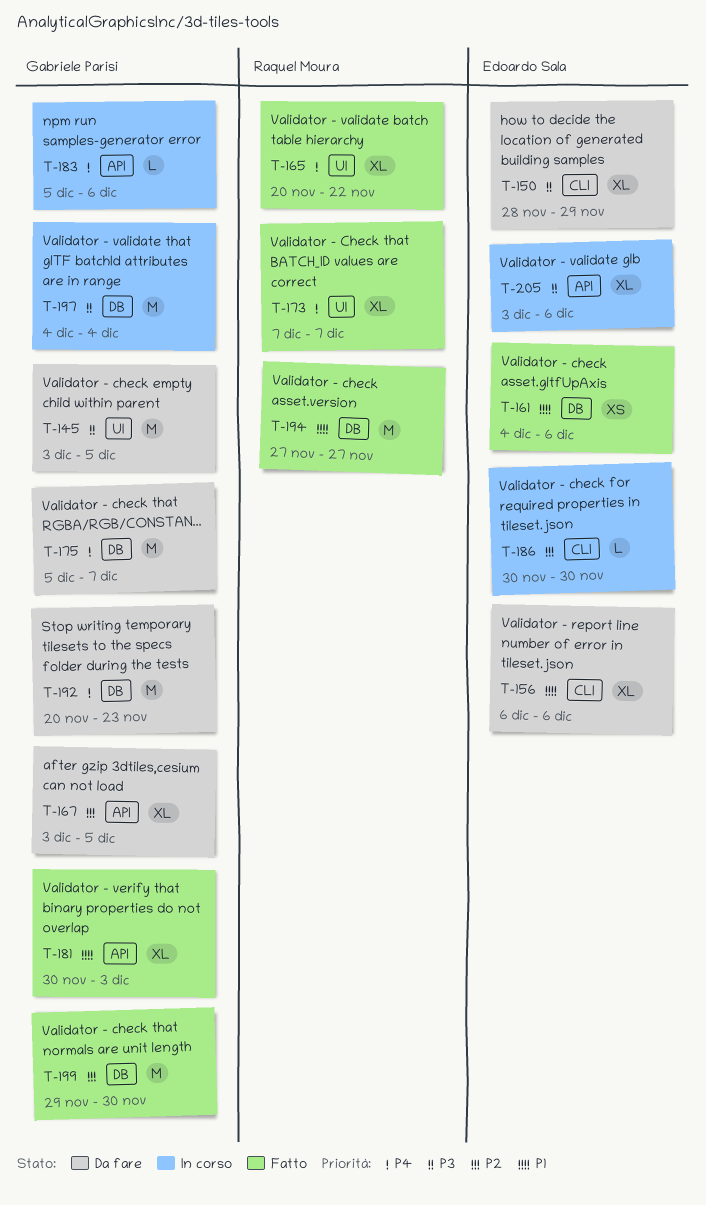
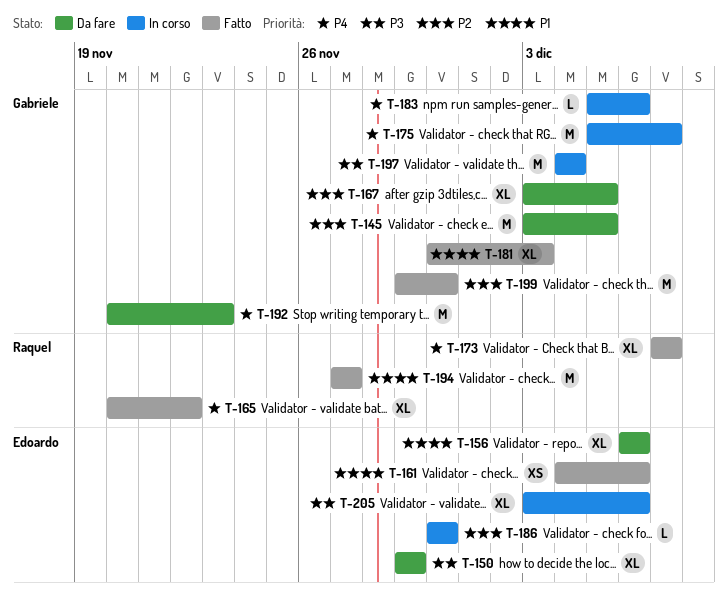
T-145, priority: P3 -> P2
T-150, start: Nov 28 -> Nov 29
T-175, status: Da fare -> In corso

